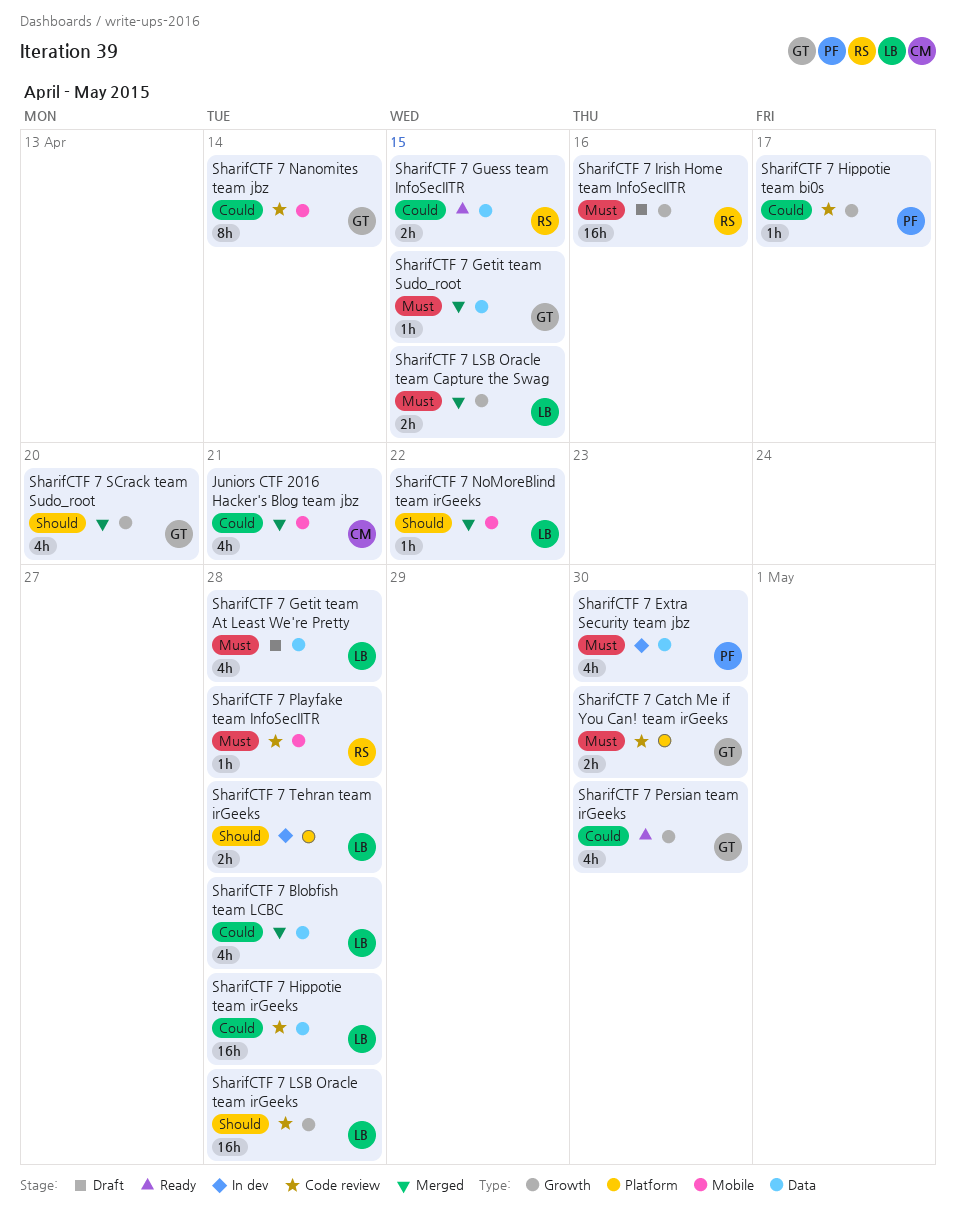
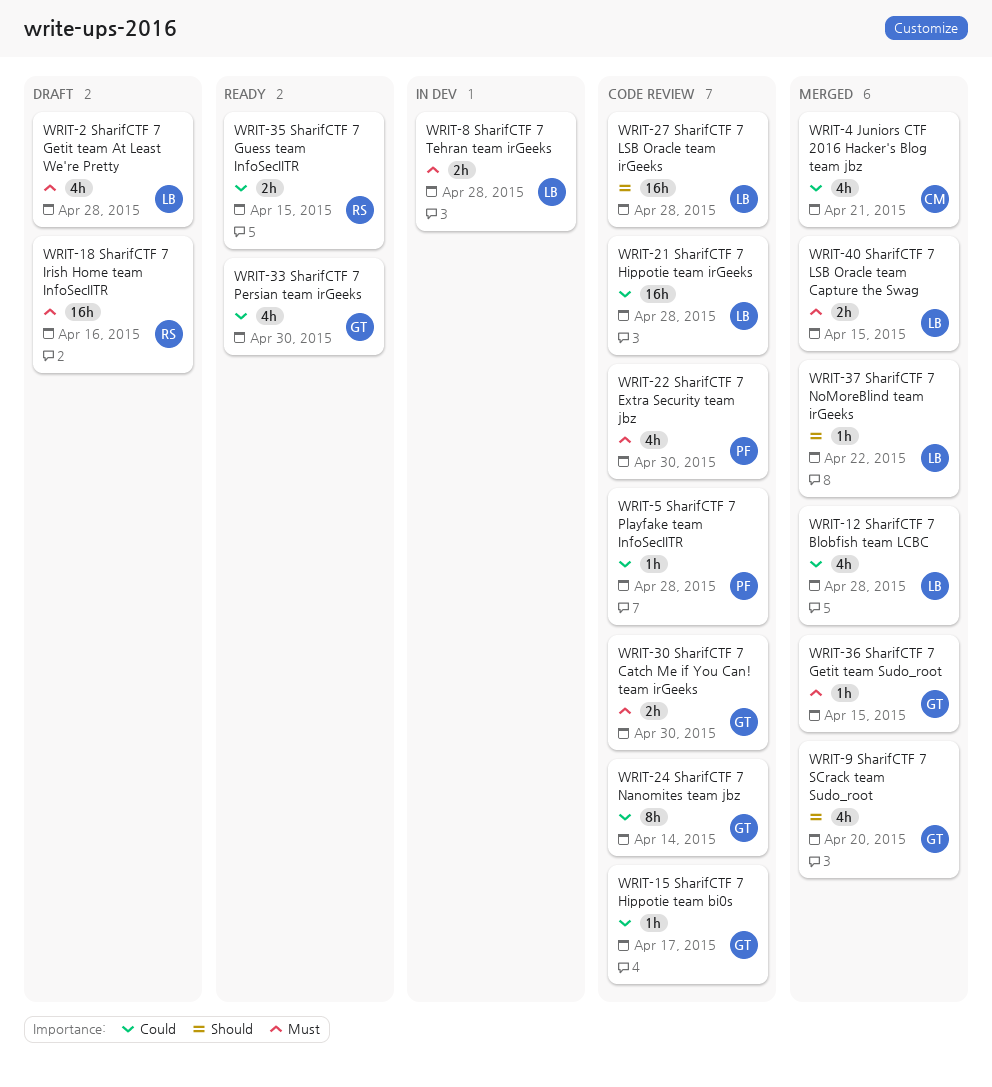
SharifCTF 7 Extra Security team jbz, status: In dev -> Code review
SharifCTF 7 Hippotie team bi0s, owner: PF -> GT
SharifCTF 7 Playfake team InfoSecIITR, owner: RS -> PF
SharifCTF 7 Playfake team InfoSecIITR, priority: Must -> Could
SharifCTF 7 Tehran team irGeeks, priority: Should -> Must

